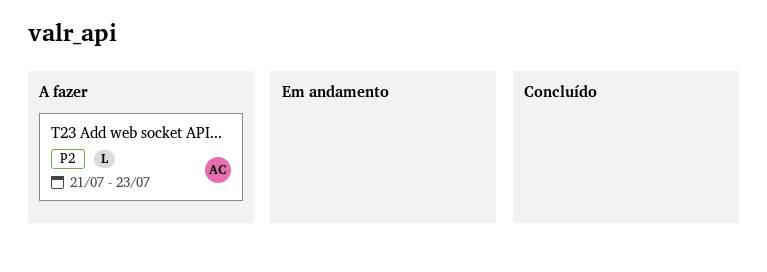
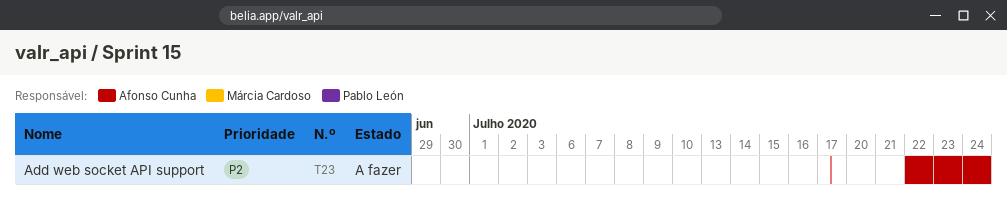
T23, start: Jul 21 -> Jul 22
T23, due: Jul 23 -> Jul 24

